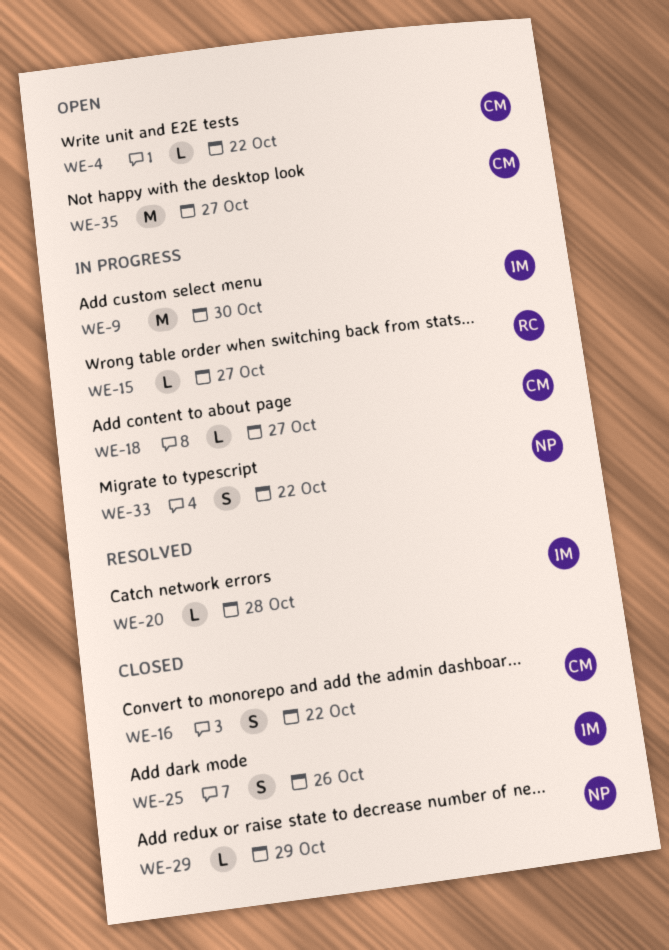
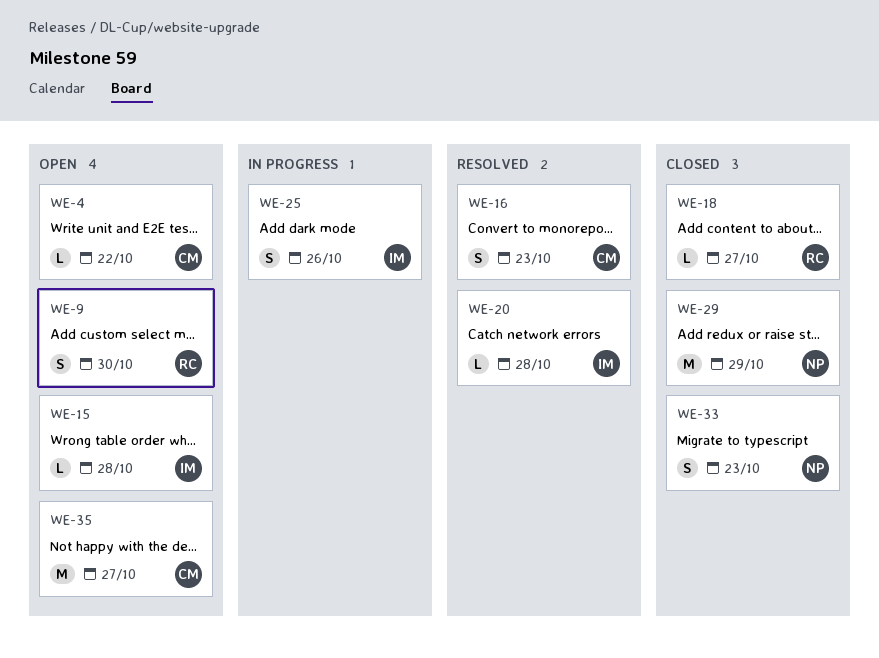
WE-9, status: In progress -> Open
WE-9, owner: IM -> RC
WE-9, estimate: M -> S
WE-15, status: In progress -> Open
WE-15, owner: RC -> IM
WE-15, due: Oct 27 -> Oct 28
WE-16, status: Closed -> Resolved
WE-16, due: Oct 22 -> Oct 23
WE-18, status: In progress -> Closed
WE-18, owner: CM -> RC
WE-25, status: Closed -> In progress
WE-29, estimate: L -> M
WE-33, status: In progress -> Closed
WE-33, due: Oct 22 -> Oct 23

